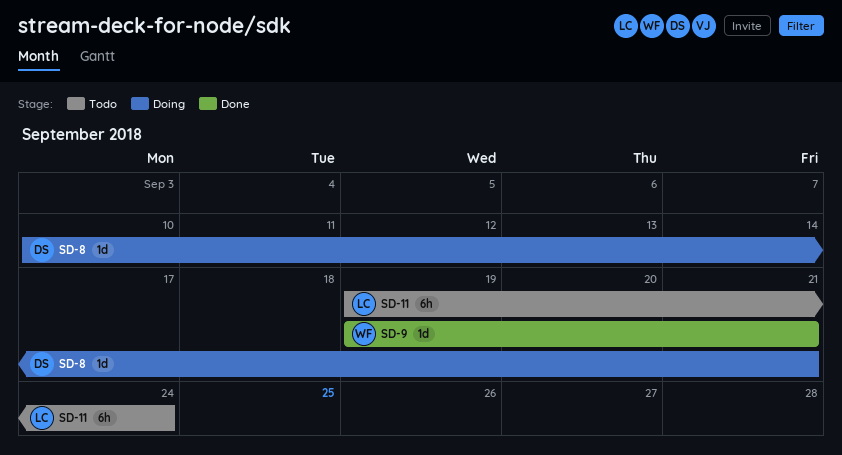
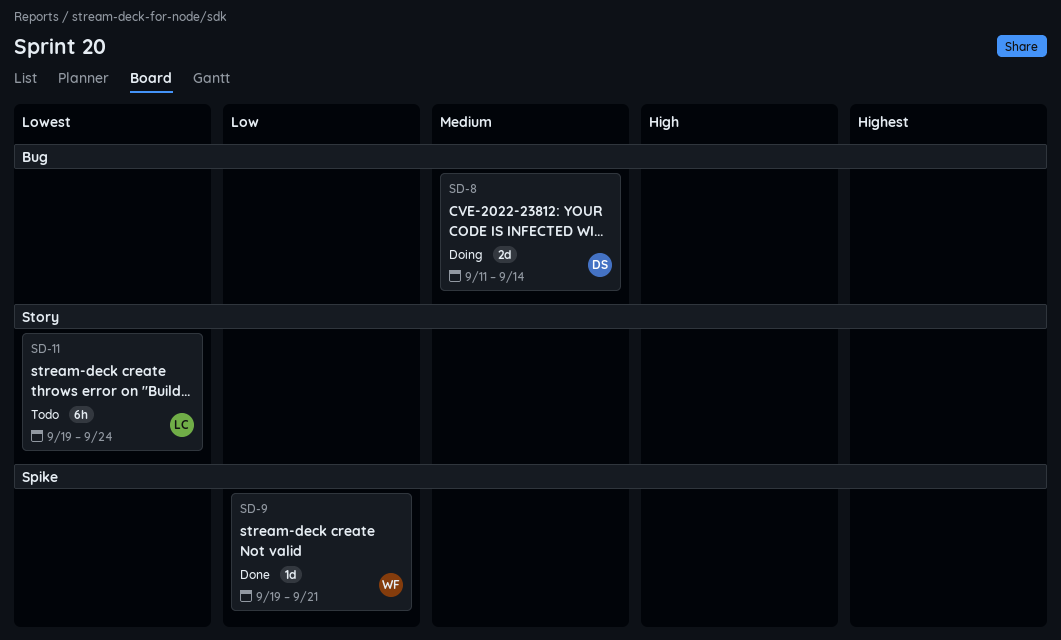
SD-8, estimate: 1d -> 2d
SD-8, start: Sep 10 -> Sep 11
SD-8, due: Sep 21 -> Sep 14

